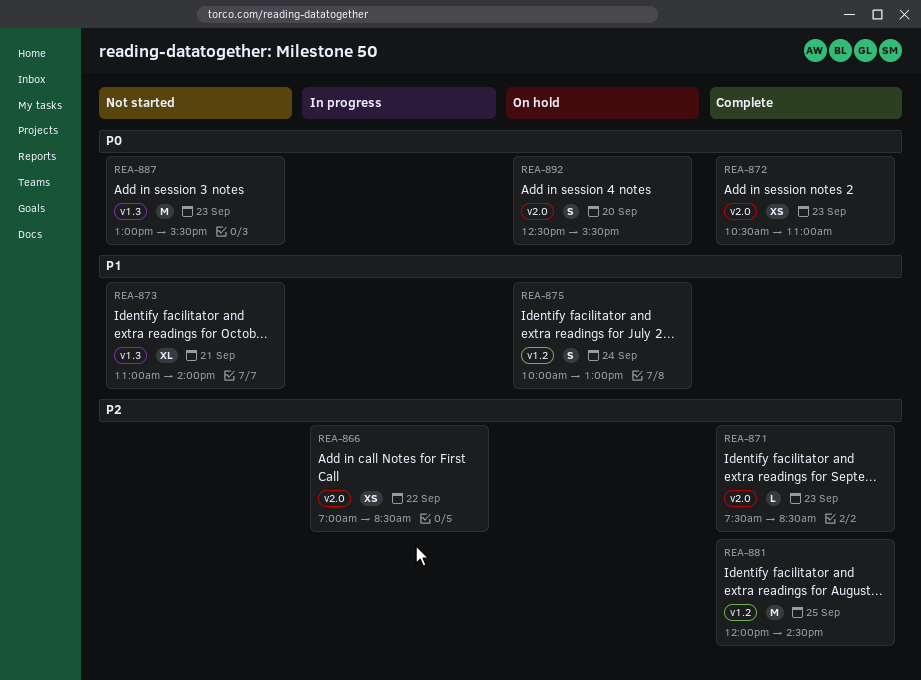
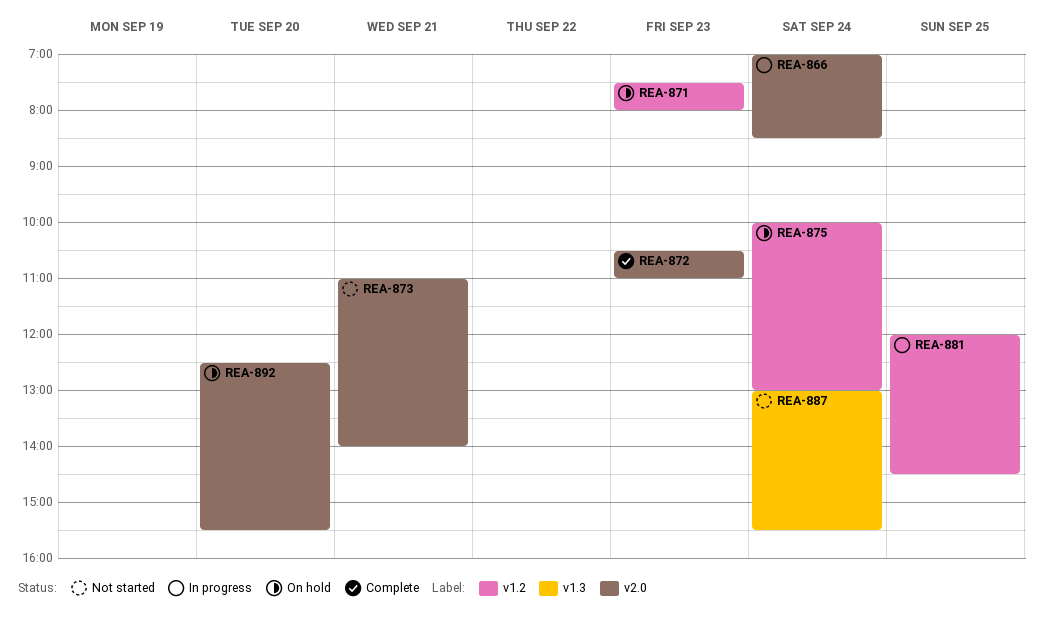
REA-866, day: Sep 22 -> Sep 24
REA-871, status: Complete -> On hold
REA-871, label: v2.0 -> v1.2
REA-871, ends: 08:30 -> 08:00
REA-873, label: v1.3 -> v2.0
REA-881, status: Complete -> In progress
REA-887, day: Sep 23 -> Sep 24

